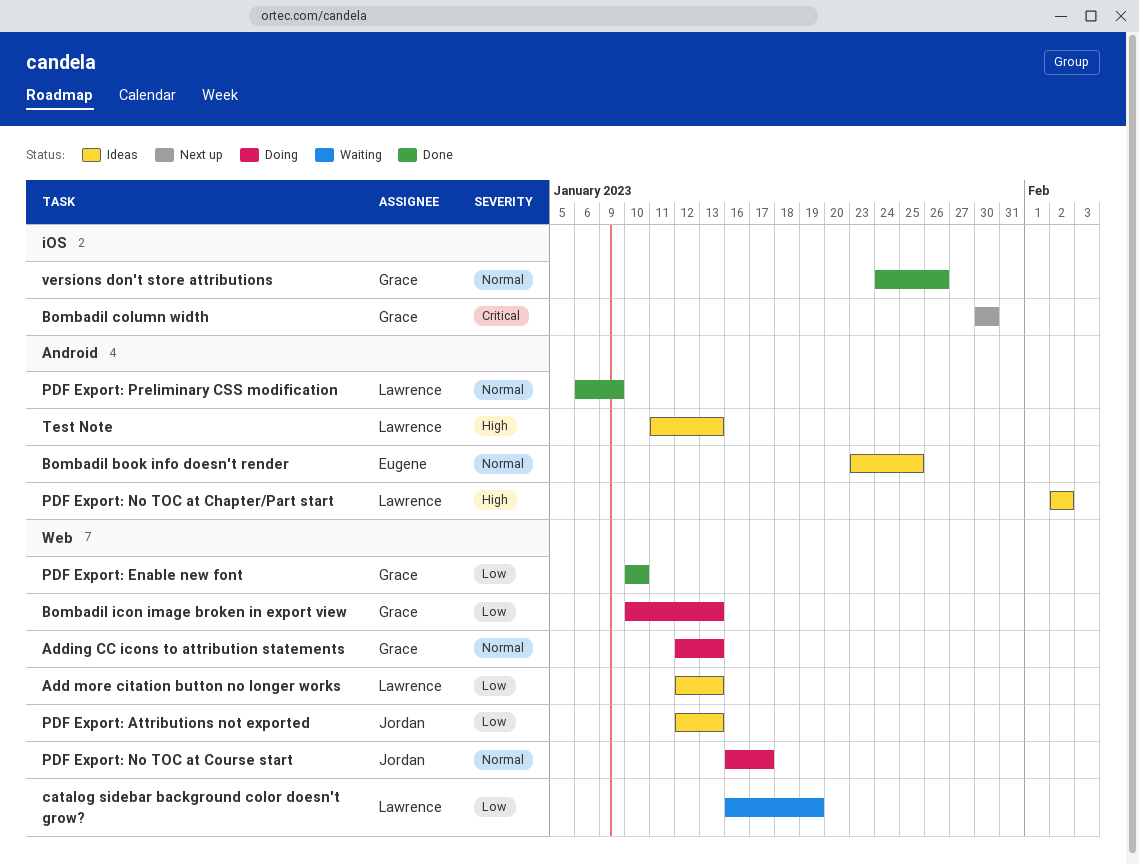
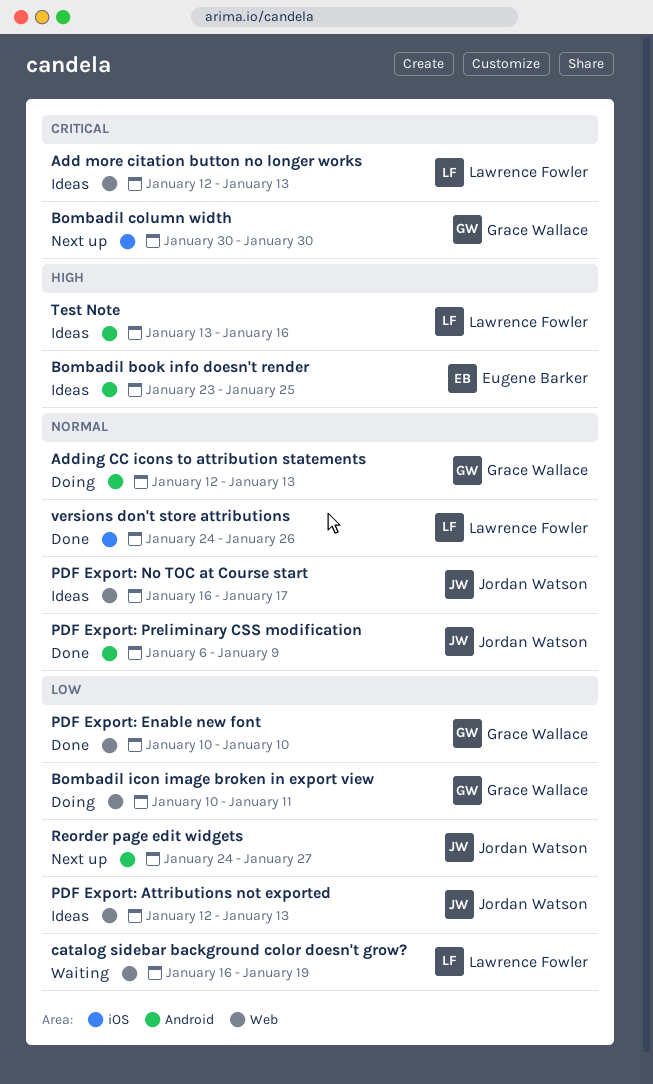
Add more citation button no longer works, priority: Low -> Critical
Adding CC icons to attribution statements, label: Web -> Android
Bombadil book info doesn't render, priority: Normal -> High
Bombadil icon image broken in export view, due: Jan 13 -> Jan 11
PDF Export: No TOC at Chapter/Part start: present -> none
PDF Export: No TOC at Course start, status: Doing -> Ideas
PDF Export: Preliminary CSS modification, owner: Lawrence Fowler -> Jordan Watson
Reorder page edit widgets: none -> present
Test Note, start: Jan 11 -> Jan 13
Test Note, due: Jan 13 -> Jan 16
versions don't store attributions, owner: Grace Wallace -> Lawrence Fowler

